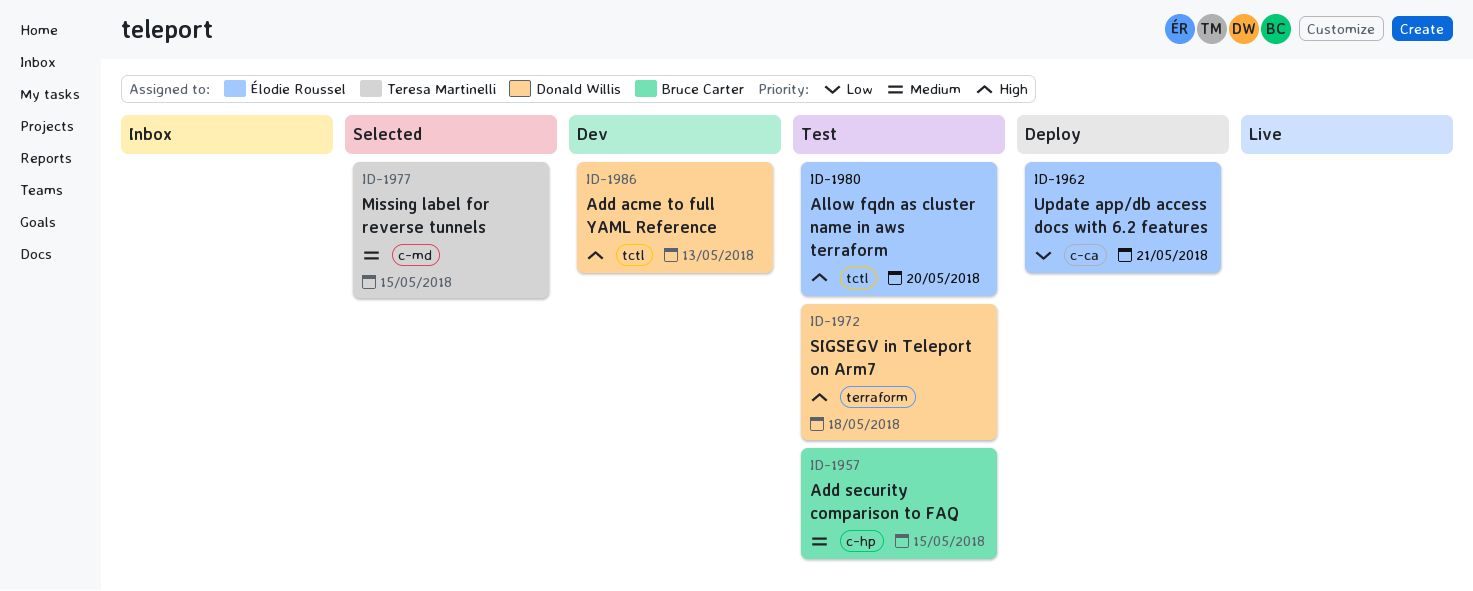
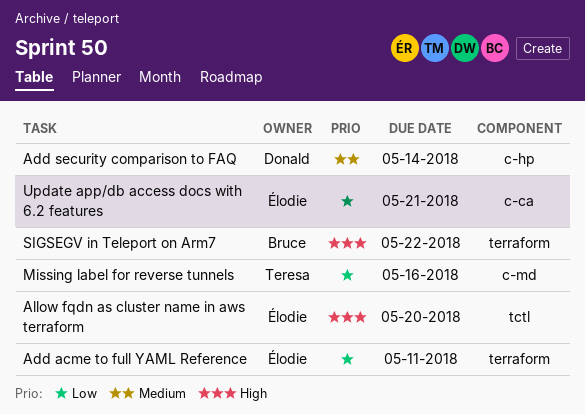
Add acme to full YAML Reference, owner: Donald Willis -> Élodie Roussel
Add acme to full YAML Reference, priority: High -> Low
Add acme to full YAML Reference, label: tctl -> terraform
Add acme to full YAML Reference, due: May 13 -> May 11
Add security comparison to FAQ, owner: Bruce Carter -> Donald Willis
Add security comparison to FAQ, due: May 15 -> May 14
Missing label for reverse tunnels, priority: Medium -> Low
Missing label for reverse tunnels, due: May 15 -> May 16
SIGSEGV in Teleport on Arm7, owner: Donald Willis -> Bruce Carter
SIGSEGV in Teleport on Arm7, due: May 18 -> May 22

